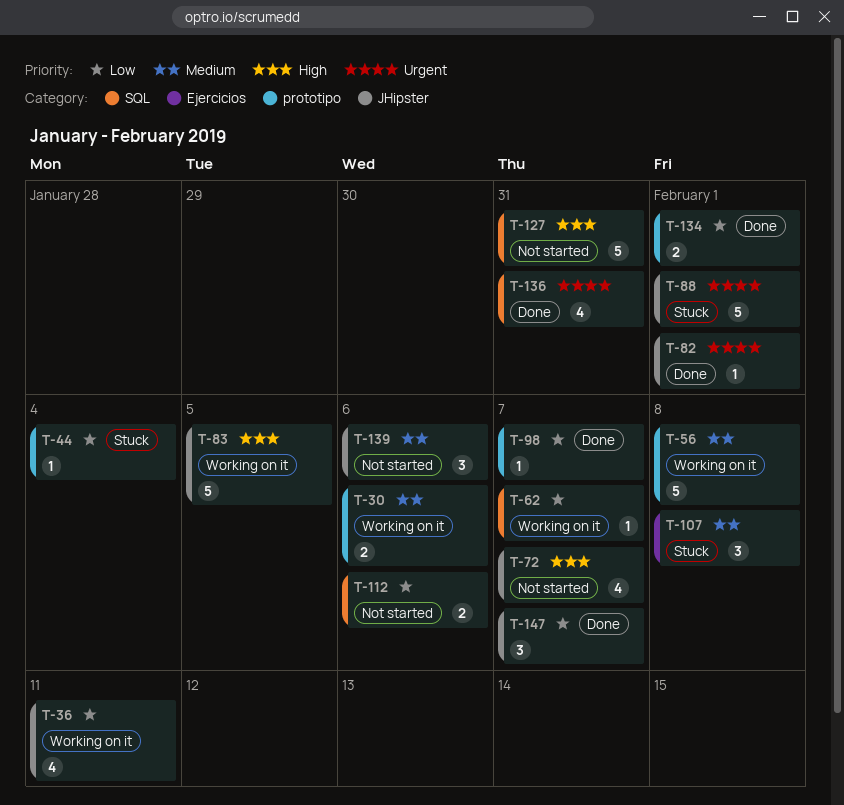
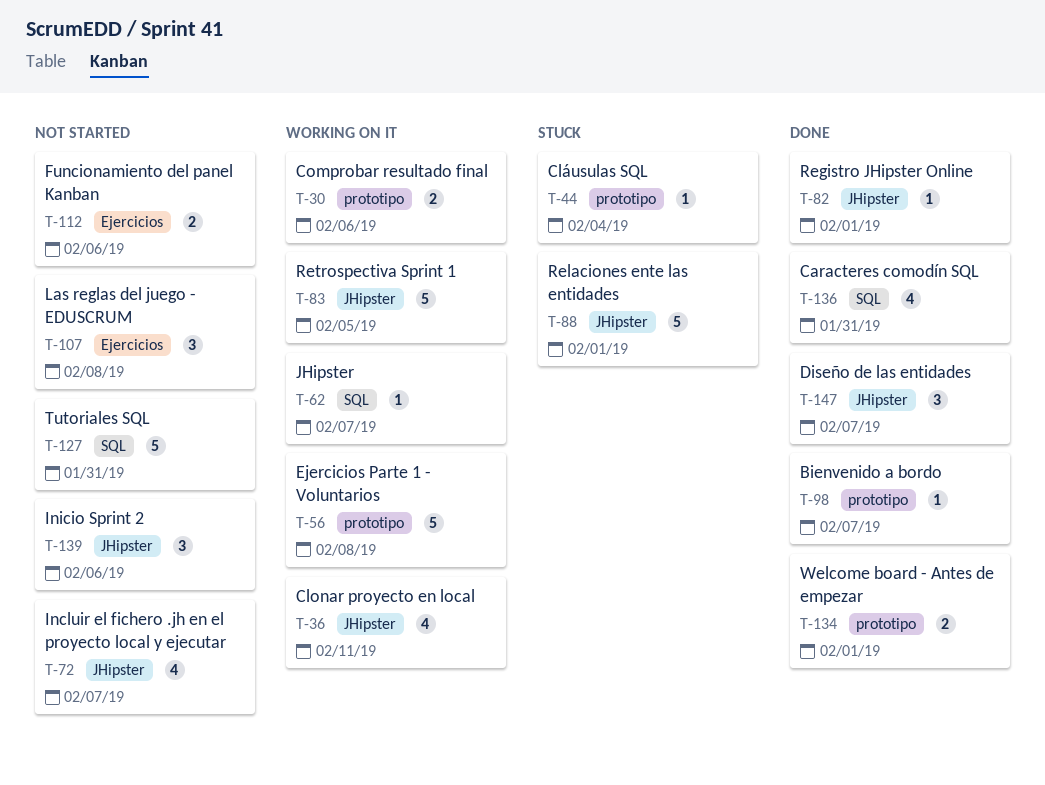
T-107, status: Stuck -> Not started
T-112, label: SQL -> Ejercicios

